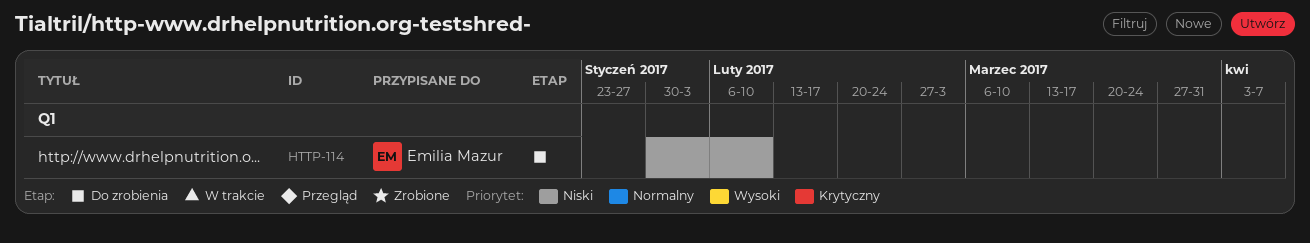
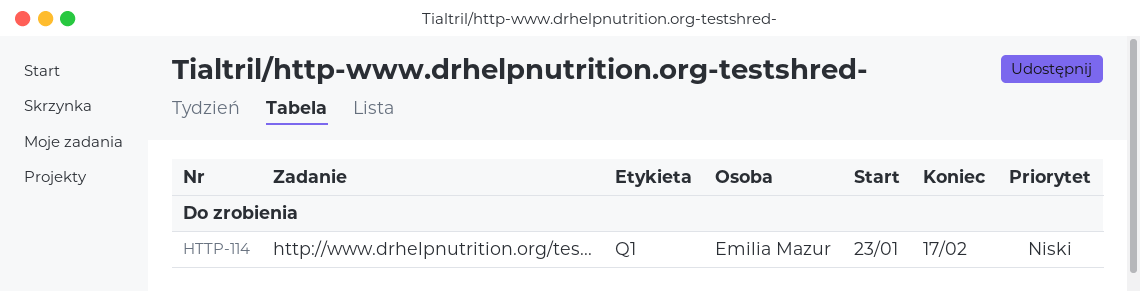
HTTP-114, start: Jan 30 -> Jan 23
HTTP-114, due: Feb 10 -> Feb 17

